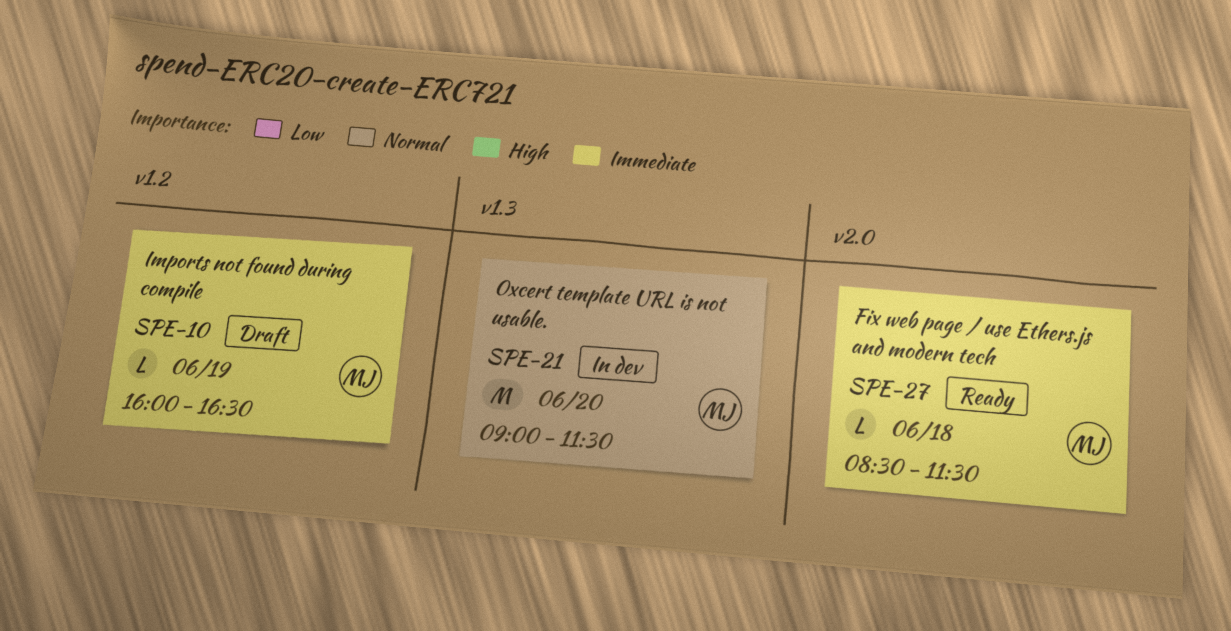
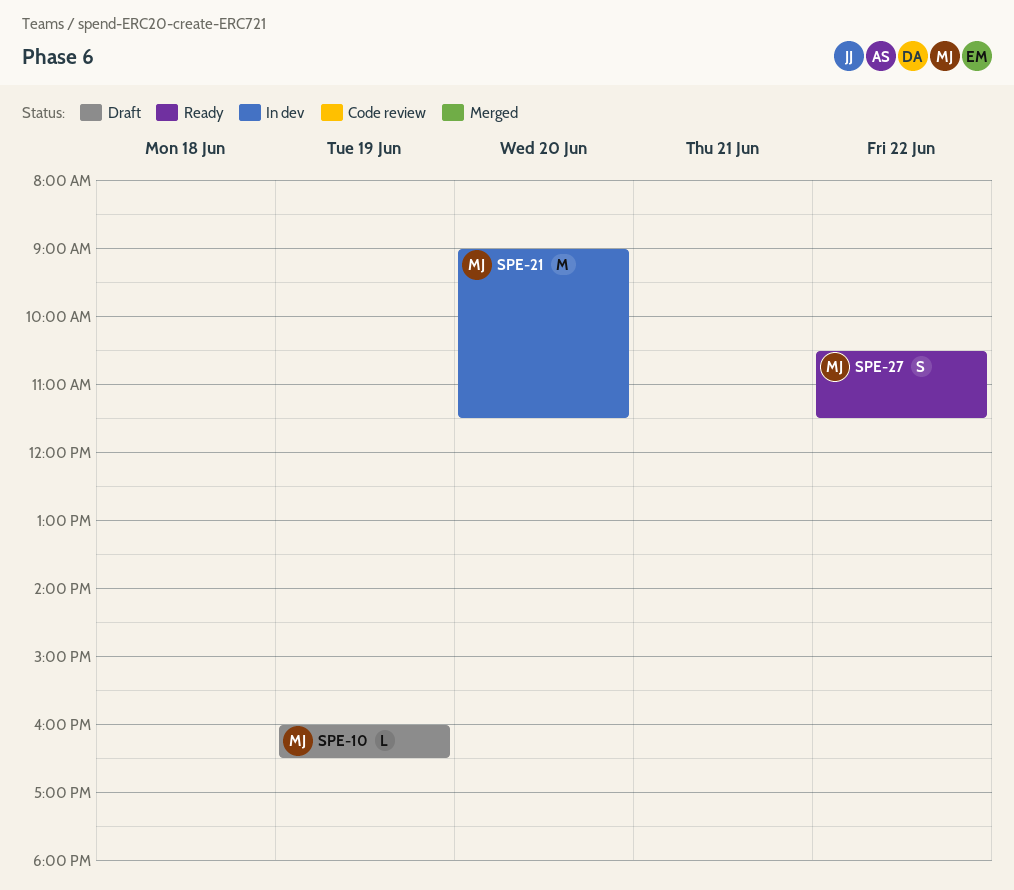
SPE-27, estimate: L -> S
SPE-27, day: Jun 18 -> Jun 22
SPE-27, begins: 08:30 -> 10:30

